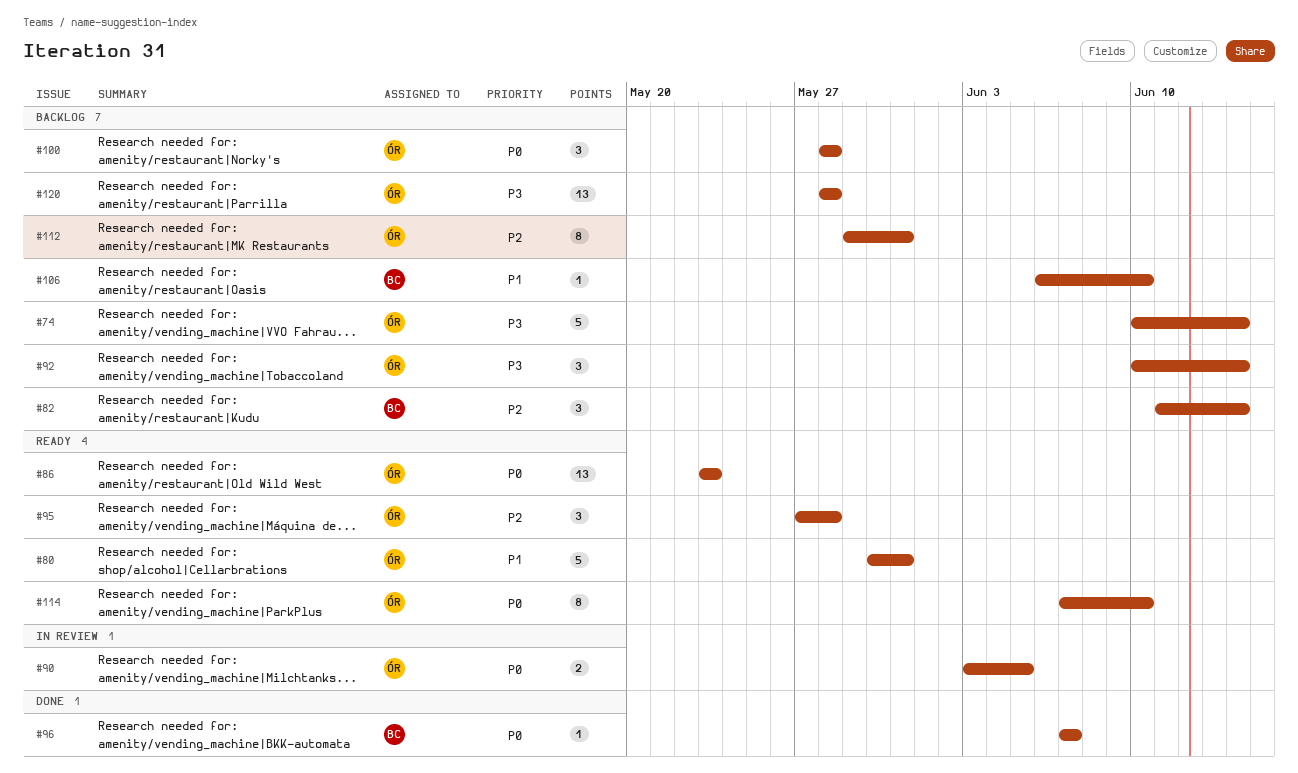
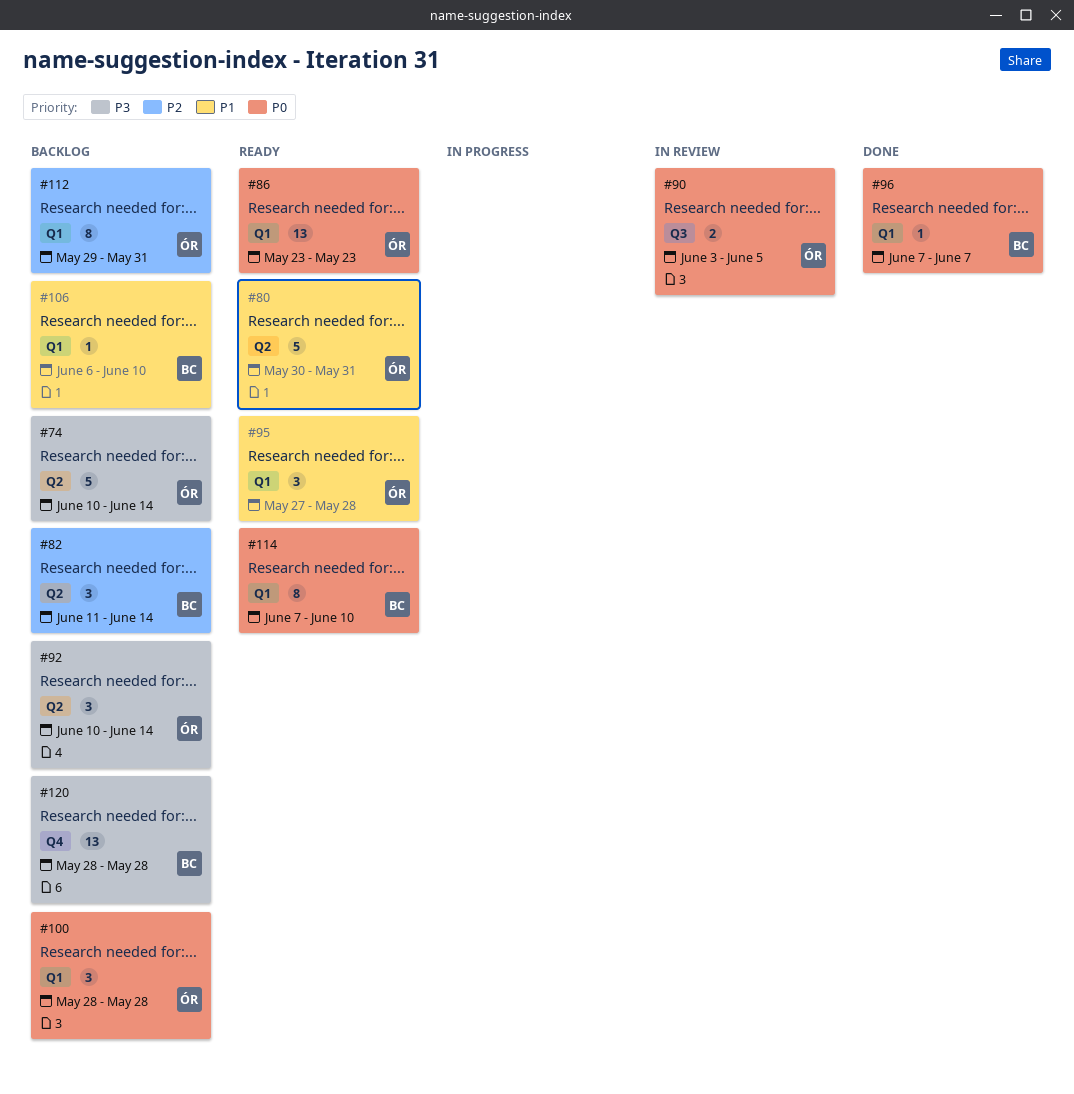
#95, priority: P2 -> P1
#114, owner: ÓR -> BC
#120, owner: ÓR -> BC

